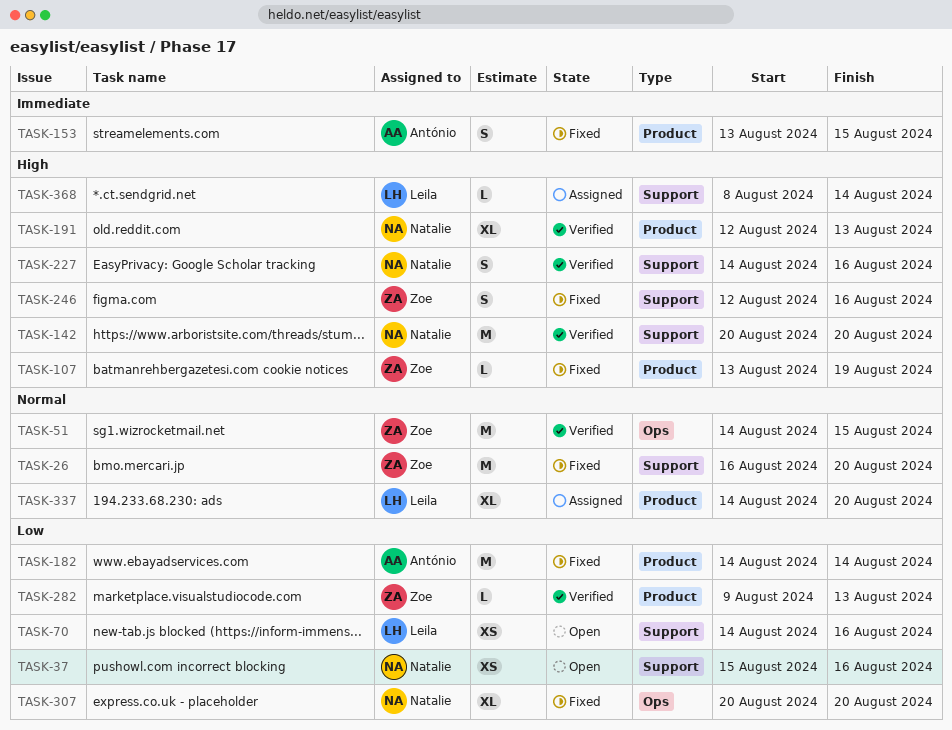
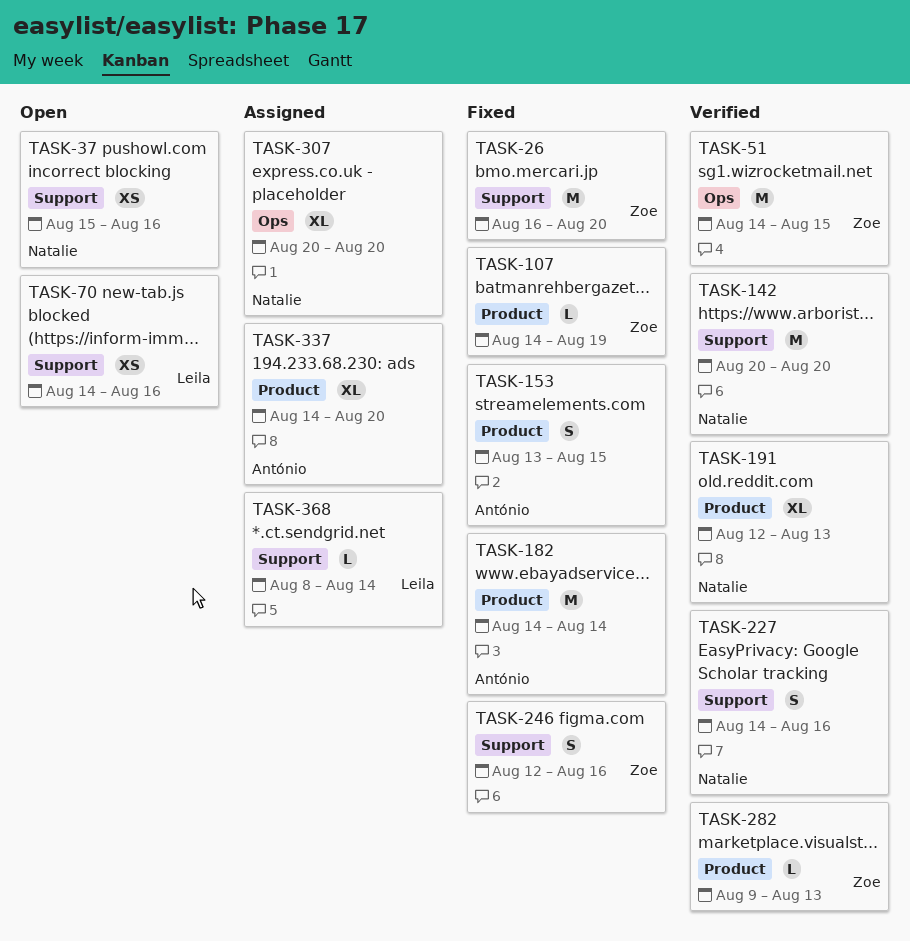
TASK-107, start: Aug 13 -> Aug 14
TASK-307, status: Fixed -> Assigned
TASK-337, owner: Leila -> António

